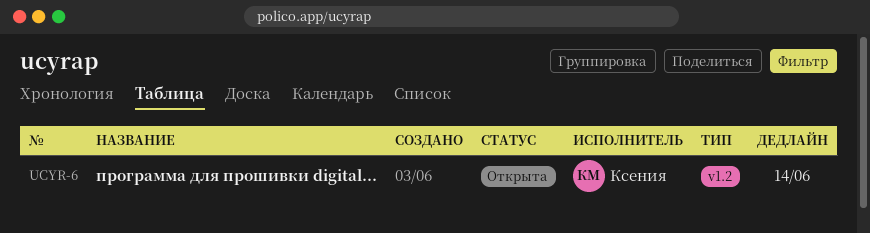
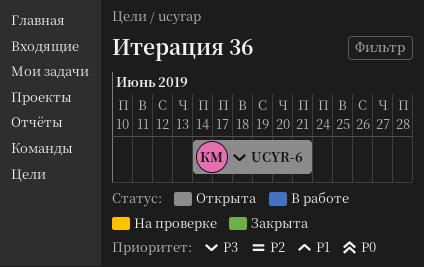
UCYR-6, due: Jun 14 -> Jun 21

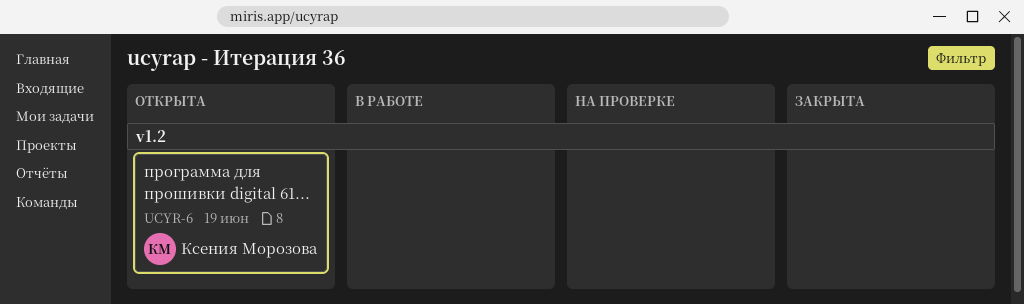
UCYR-6, due: Jun 21 -> Jun 19

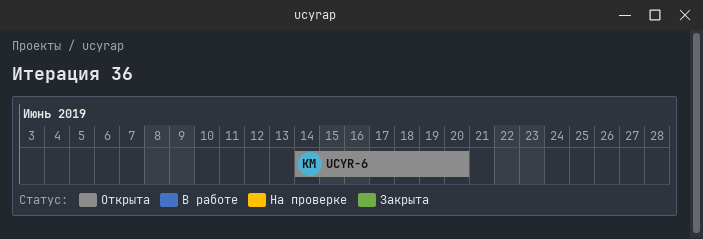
UCYR-6, due: Jun 19 -> Jun 20

